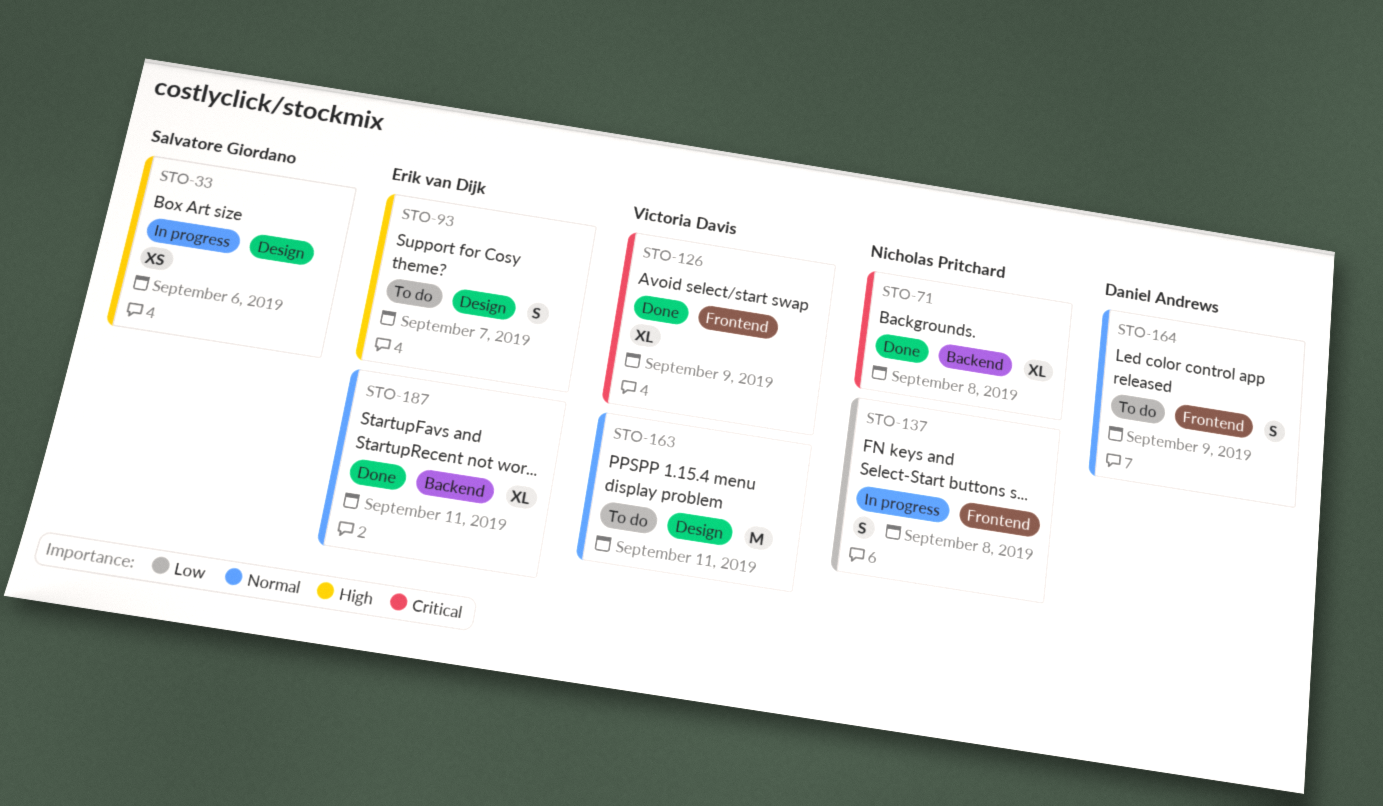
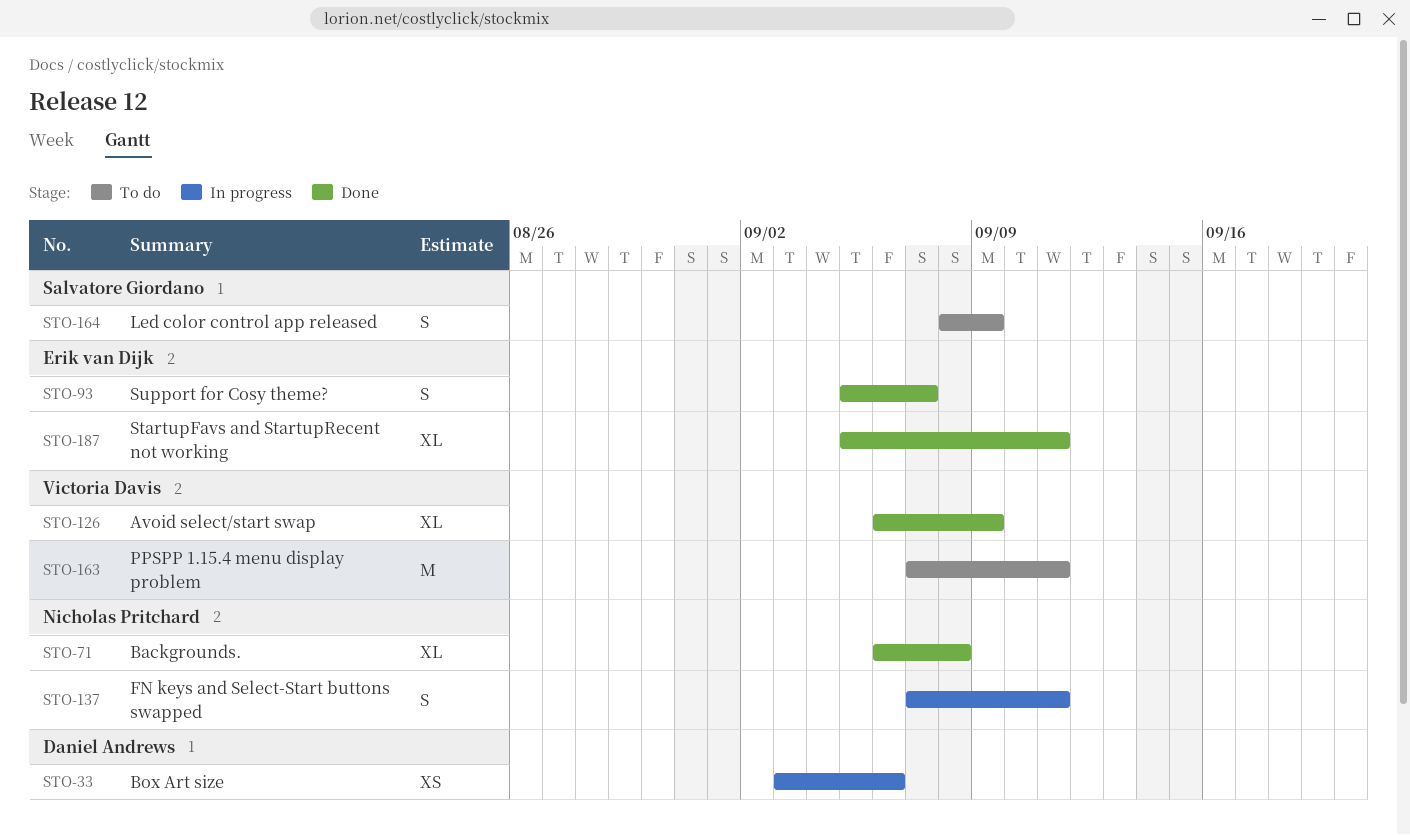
STO-33, owner: Salvatore Giordano -> Daniel Andrews
STO-93, status: To do -> Done
STO-137, due: Sep 8 -> Sep 11
STO-164, owner: Daniel Andrews -> Salvatore Giordano

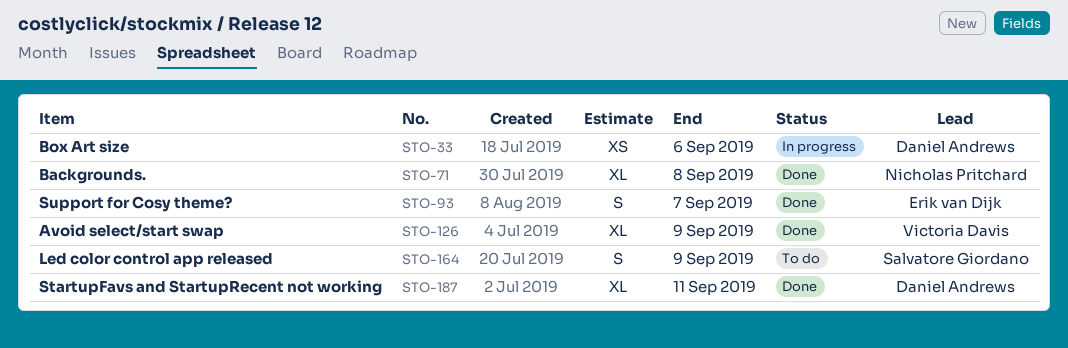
STO-137: present -> none
STO-163: present -> none
STO-187, owner: Erik van Dijk -> Daniel Andrews

